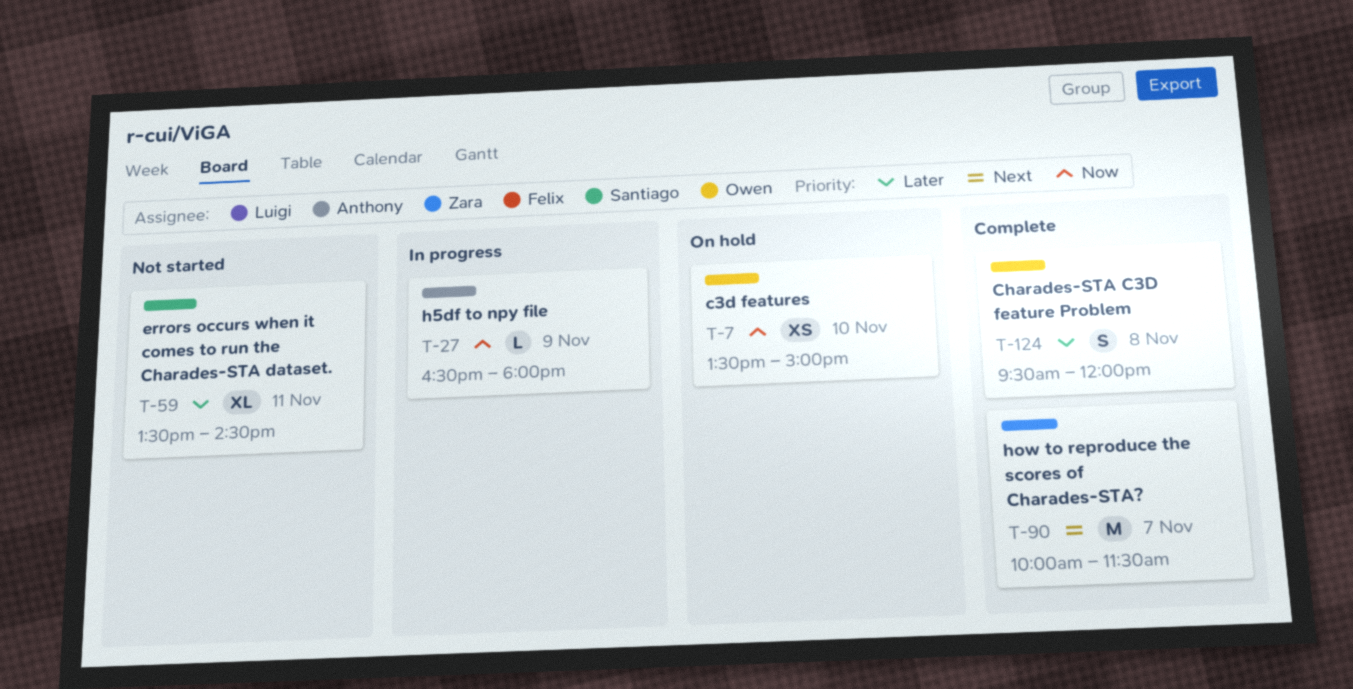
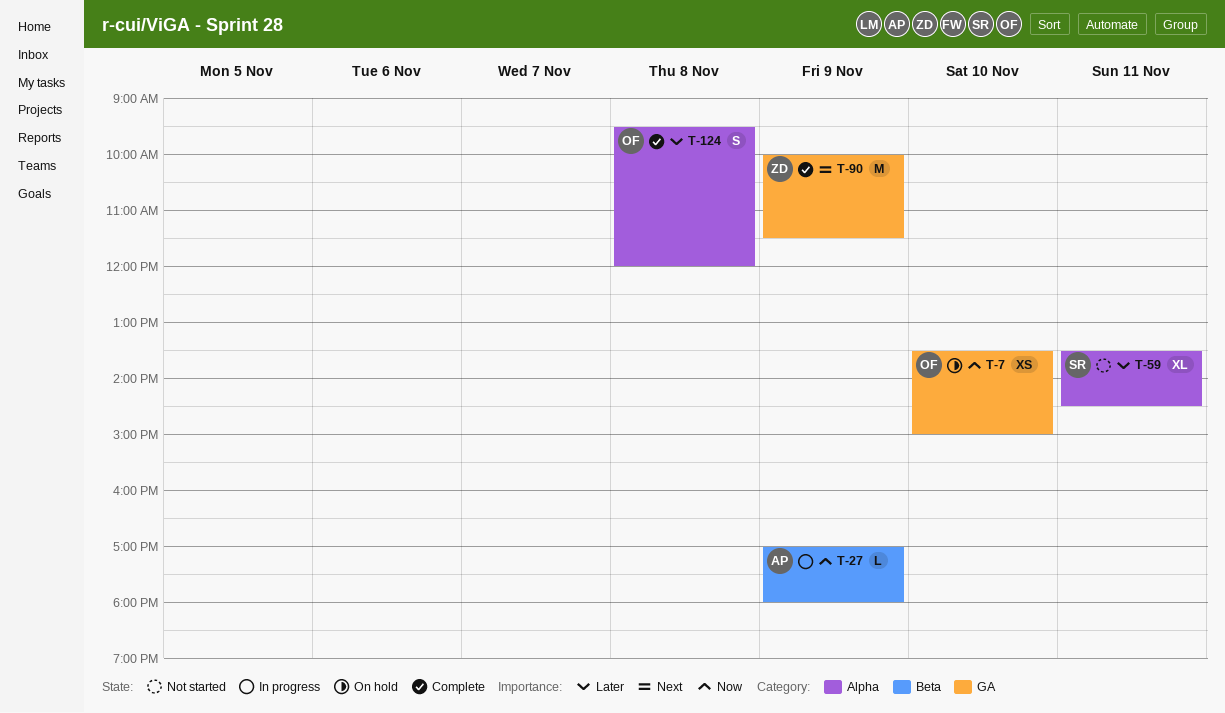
T-27, begins: 16:30 -> 17:00
T-90, day: Nov 7 -> Nov 9

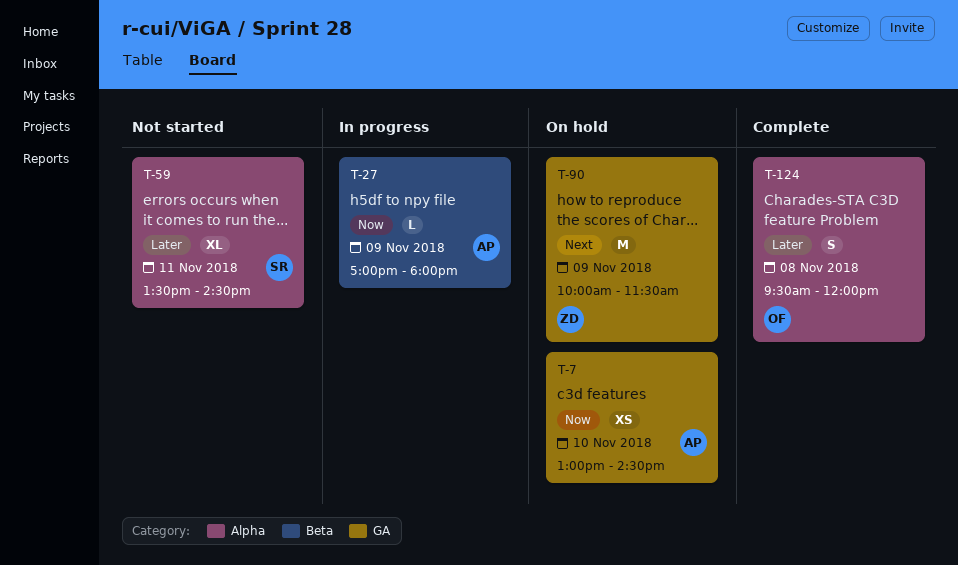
T-7, owner: OF -> AP
T-7, begins: 13:30 -> 13:00
T-7, ends: 15:00 -> 14:30
T-90, status: Complete -> On hold

